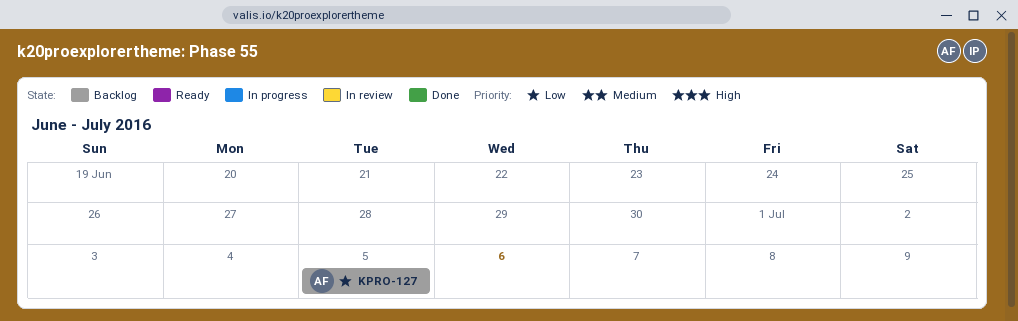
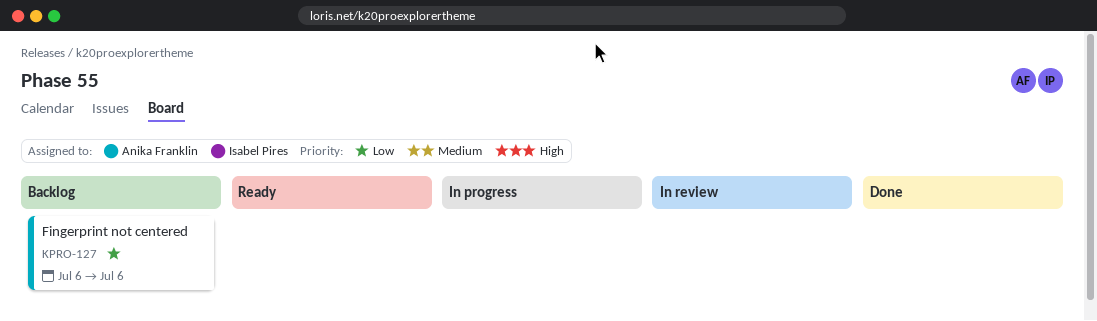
KPRO-127, start: Jul 5 -> Jul 6
KPRO-127, due: Jul 5 -> Jul 6

